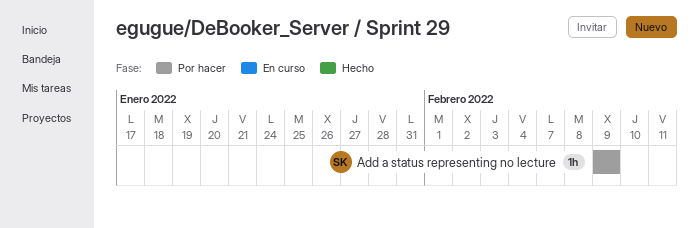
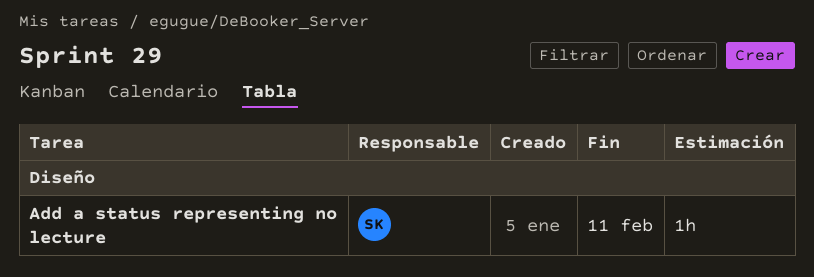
Add a status representing no lecture, due: Feb 9 -> Feb 11

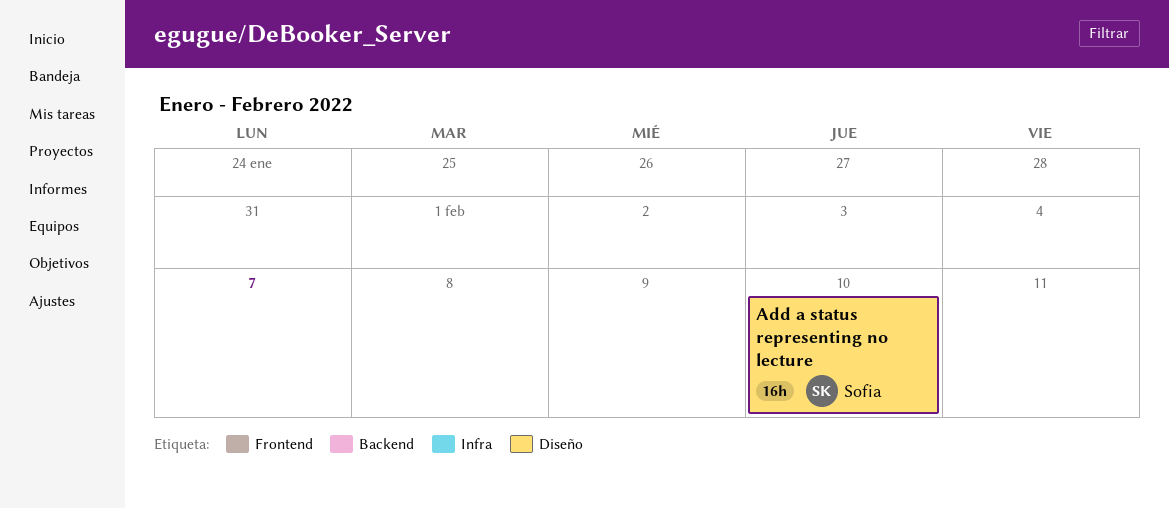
Add a status representing no lecture, estimate: 1h -> 16h
Add a status representing no lecture, due: Feb 11 -> Feb 10

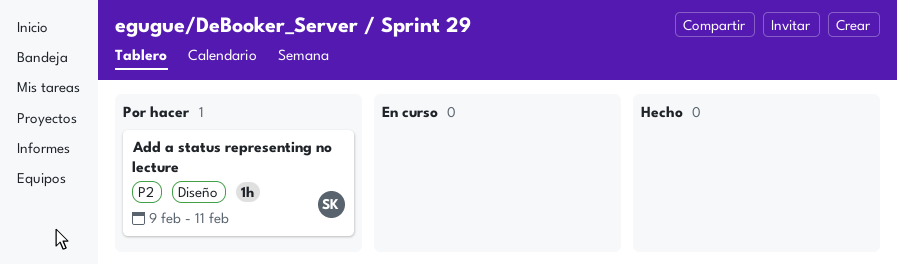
Add a status representing no lecture, estimate: 16h -> 1h
Add a status representing no lecture, due: Feb 10 -> Feb 11

